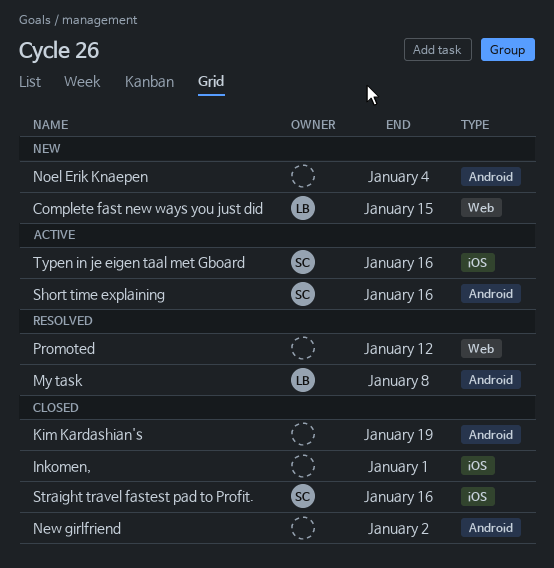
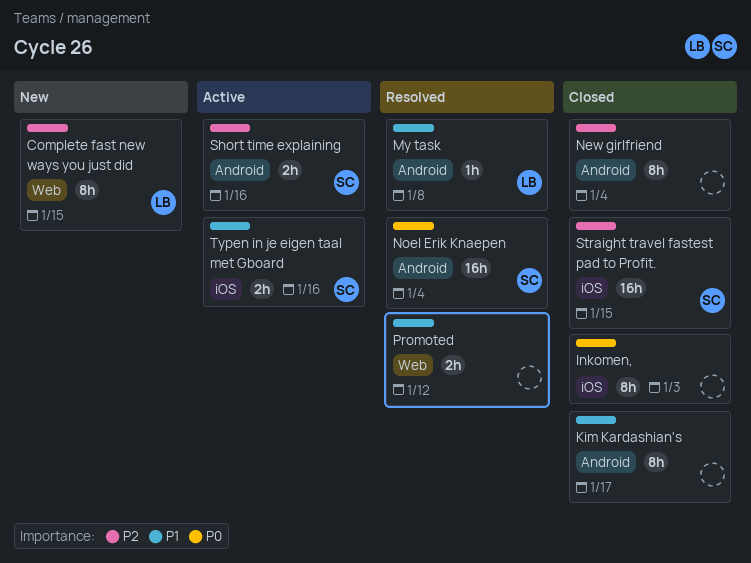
Inkomen,, due: Jan 1 -> Jan 3
Kim Kardashian's, due: Jan 19 -> Jan 17
New girlfriend, due: Jan 2 -> Jan 4
Noel Erik Knaepen, status: New -> Resolved
Noel Erik Knaepen, owner: none -> SC
Straight travel fastest pad to Profit., due: Jan 16 -> Jan 15

